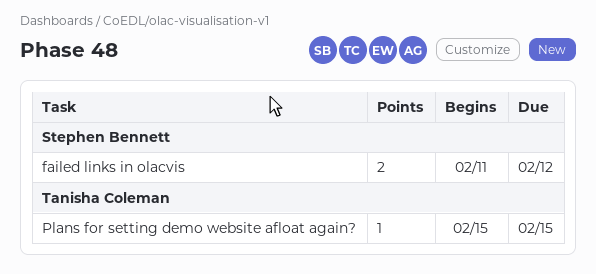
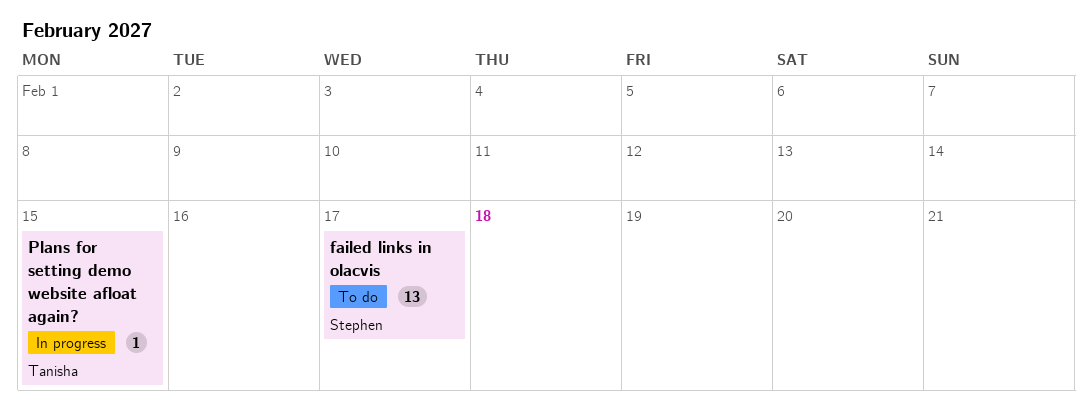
failed links in olacvis, estimate: 2 -> 13
failed links in olacvis, due: Feb 12 -> Feb 17

